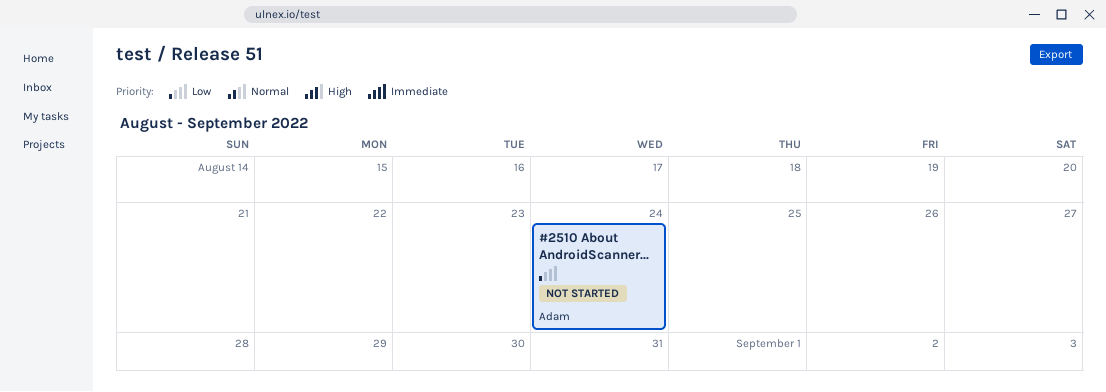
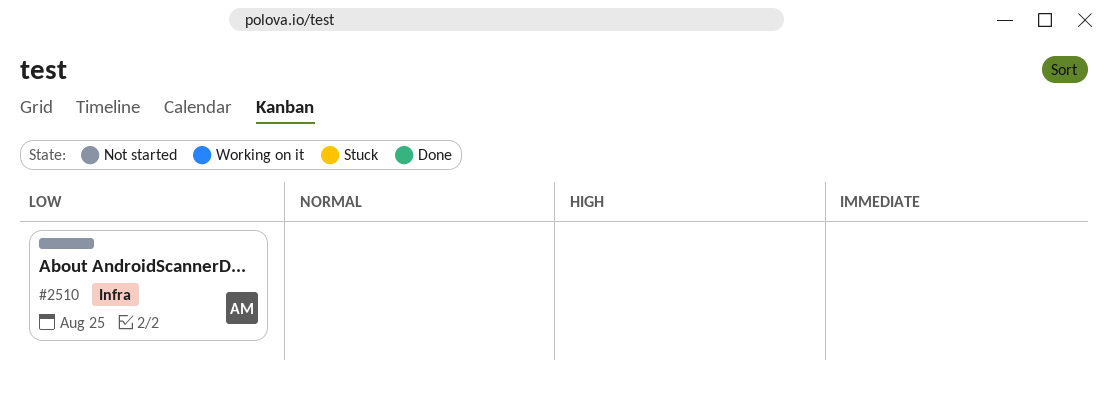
#2510, due: Aug 24 -> Aug 25

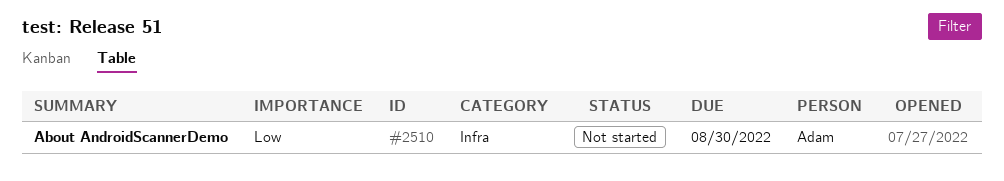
#2510, due: Aug 25 -> Aug 30

